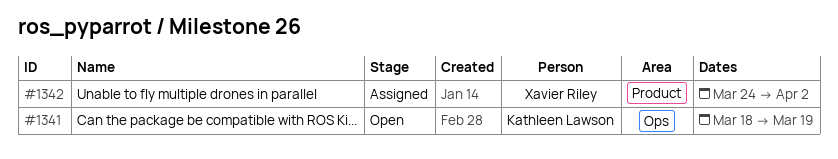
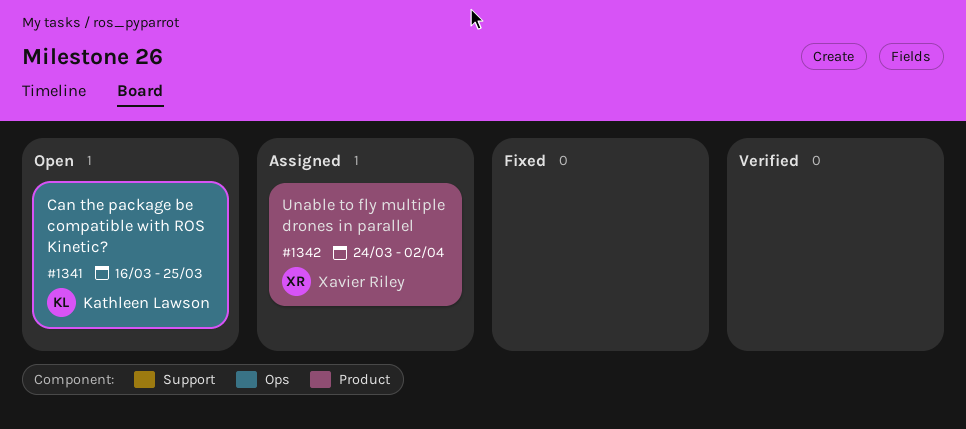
#1341, start: Mar 18 -> Mar 16
#1341, due: Mar 19 -> Mar 25

